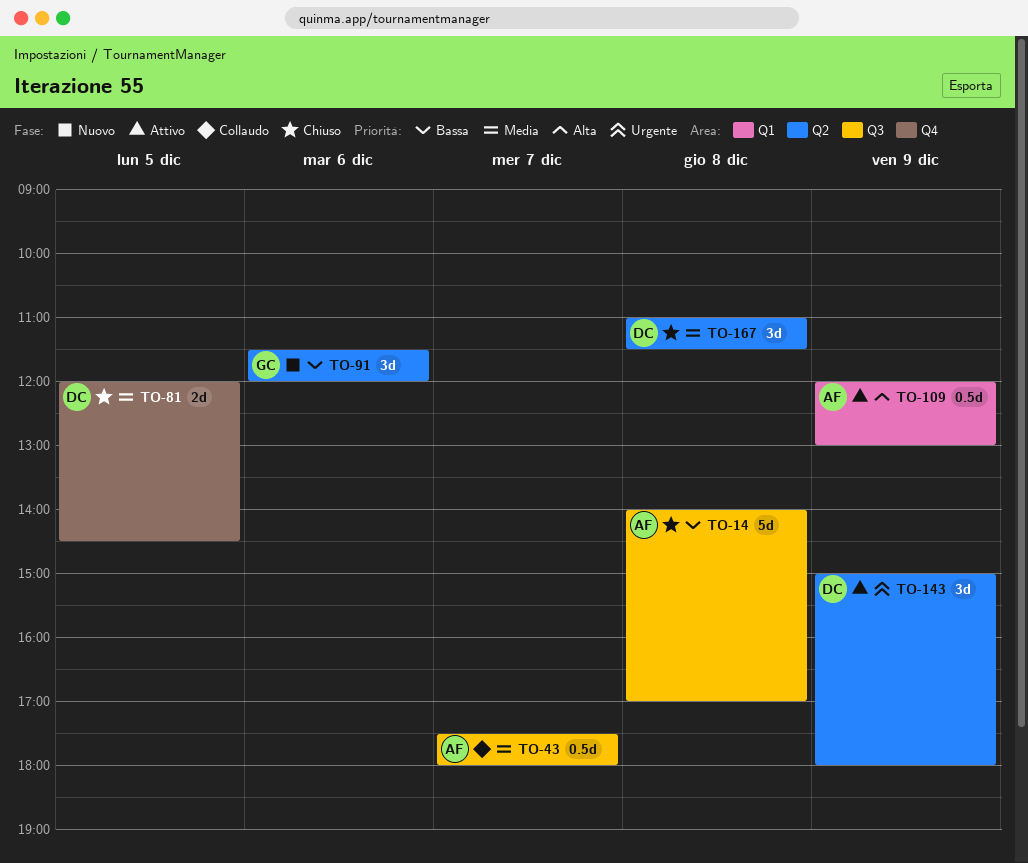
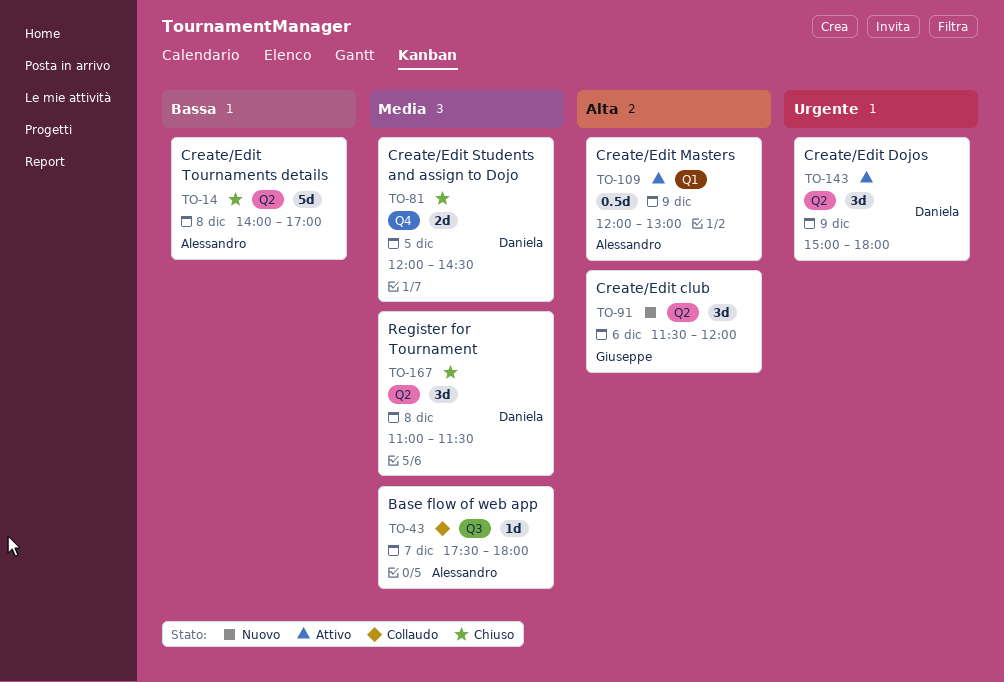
TO-14, label: Q3 -> Q2
TO-43, estimate: 0.5d -> 1d
TO-91, priority: Bassa -> Alta

